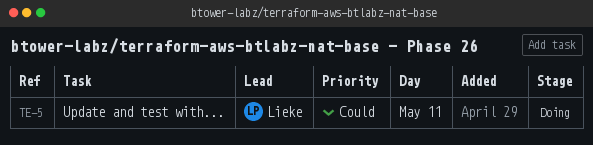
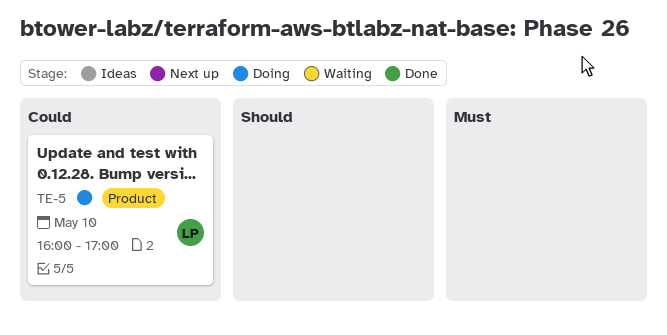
TE-5, day: May 11 -> May 10

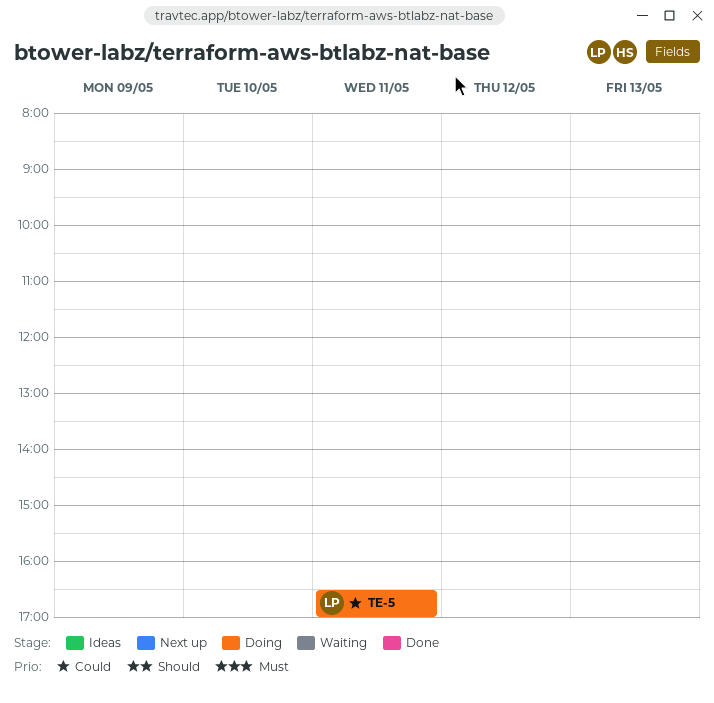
TE-5, day: May 10 -> May 11
TE-5, begins: 16:00 -> 16:30

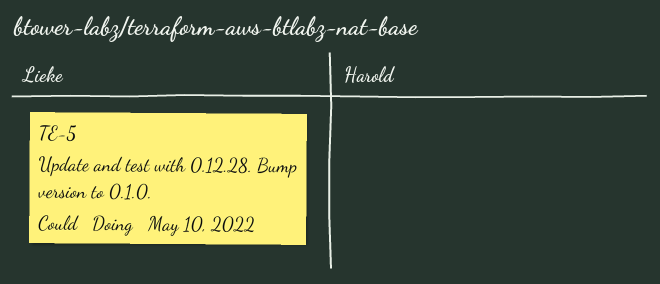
TE-5, day: May 11 -> May 10

